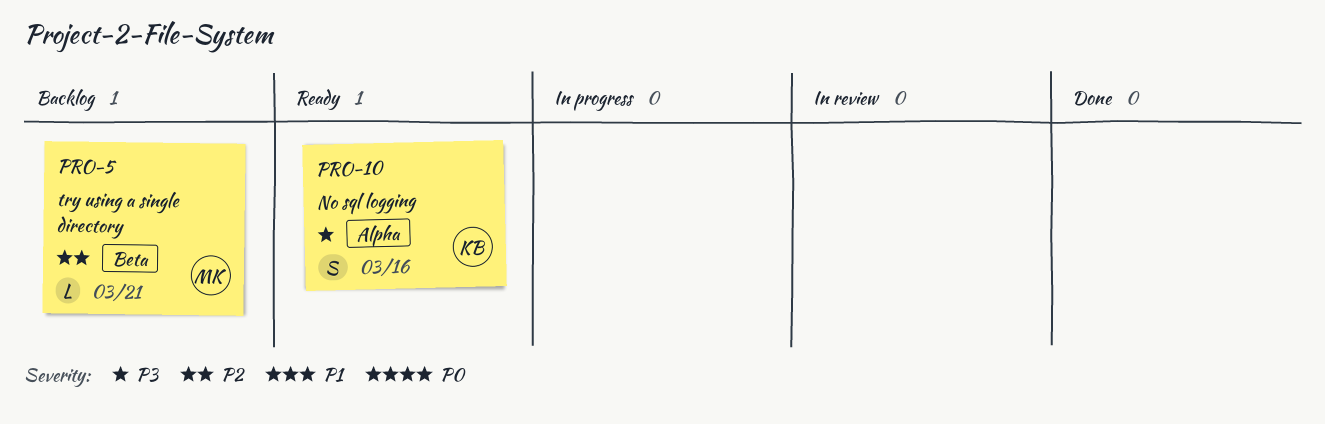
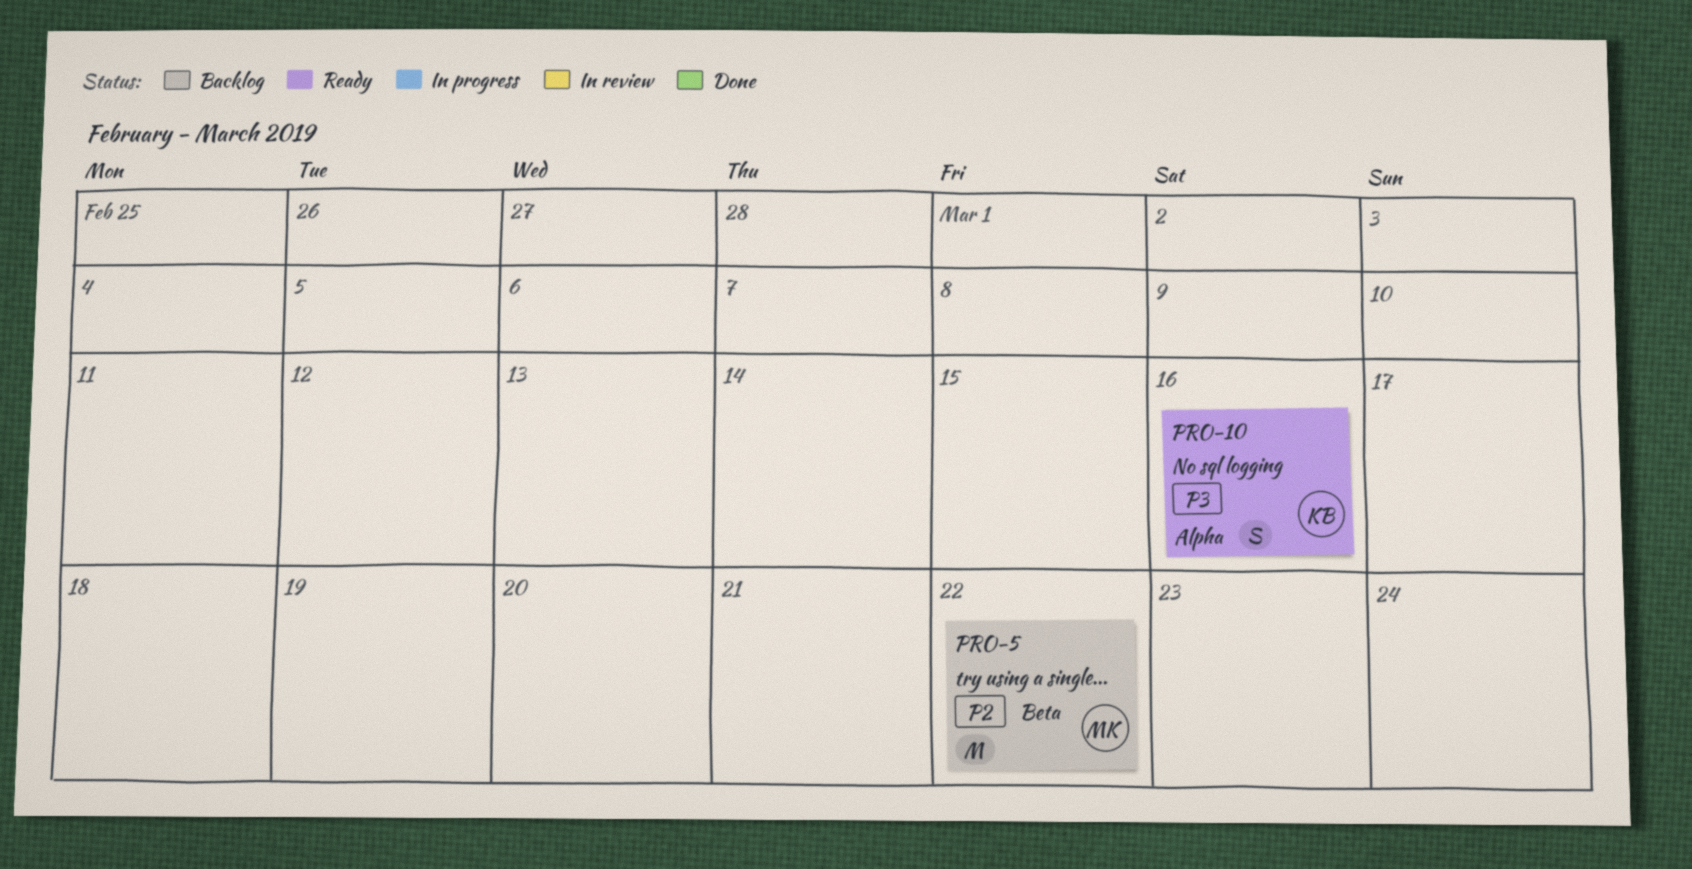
PRO-5, estimate: L -> M
PRO-5, due: Mar 21 -> Mar 22

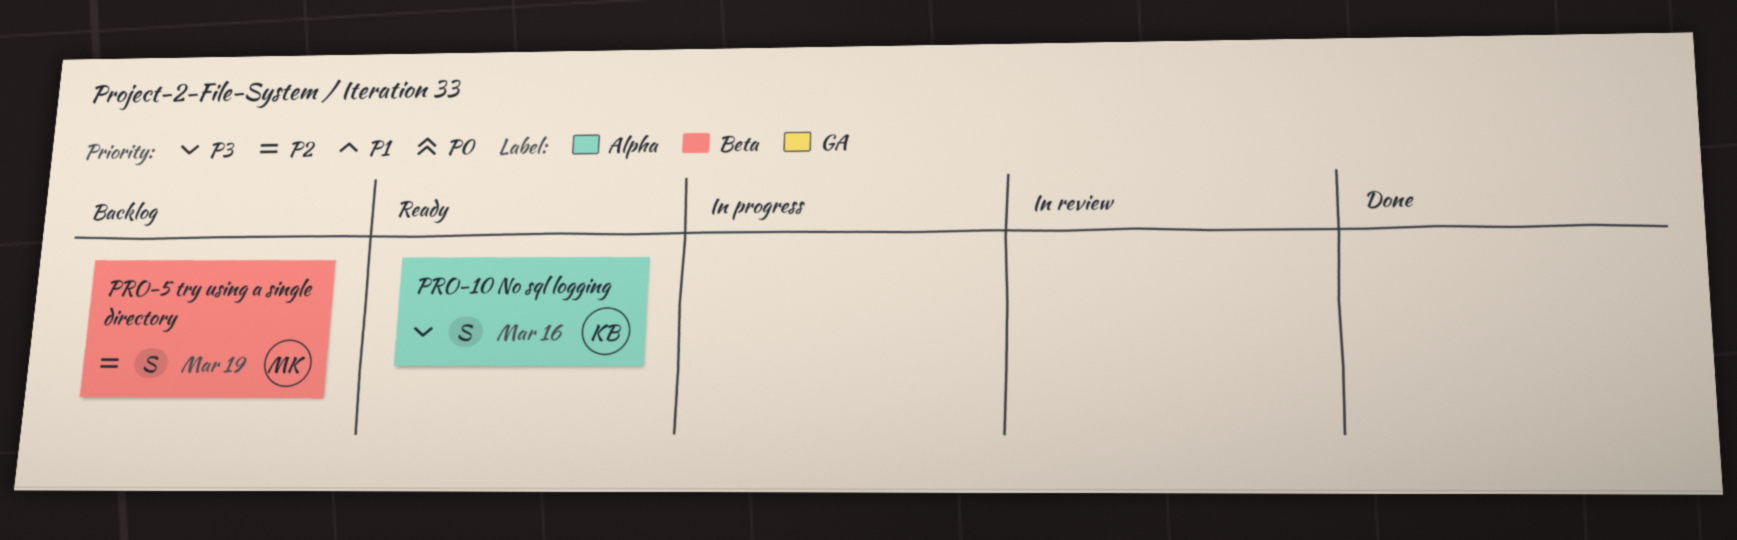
PRO-5, estimate: M -> S
PRO-5, due: Mar 22 -> Mar 19

